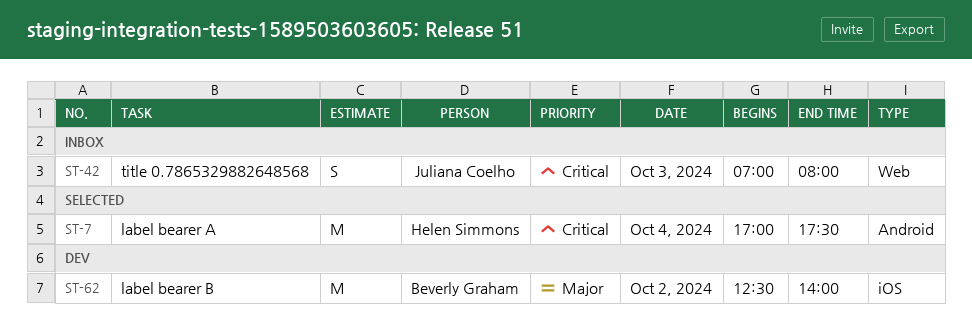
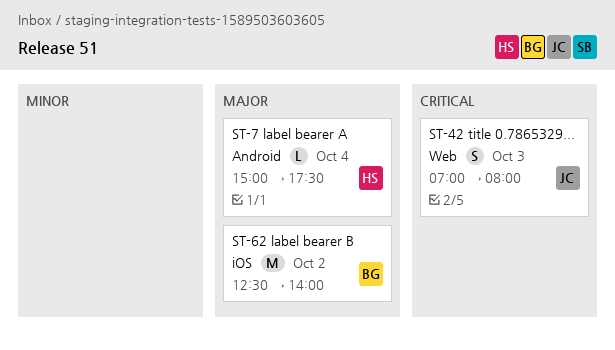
ST-7, priority: Critical -> Major
ST-7, estimate: M -> L
ST-7, begins: 17:00 -> 15:00

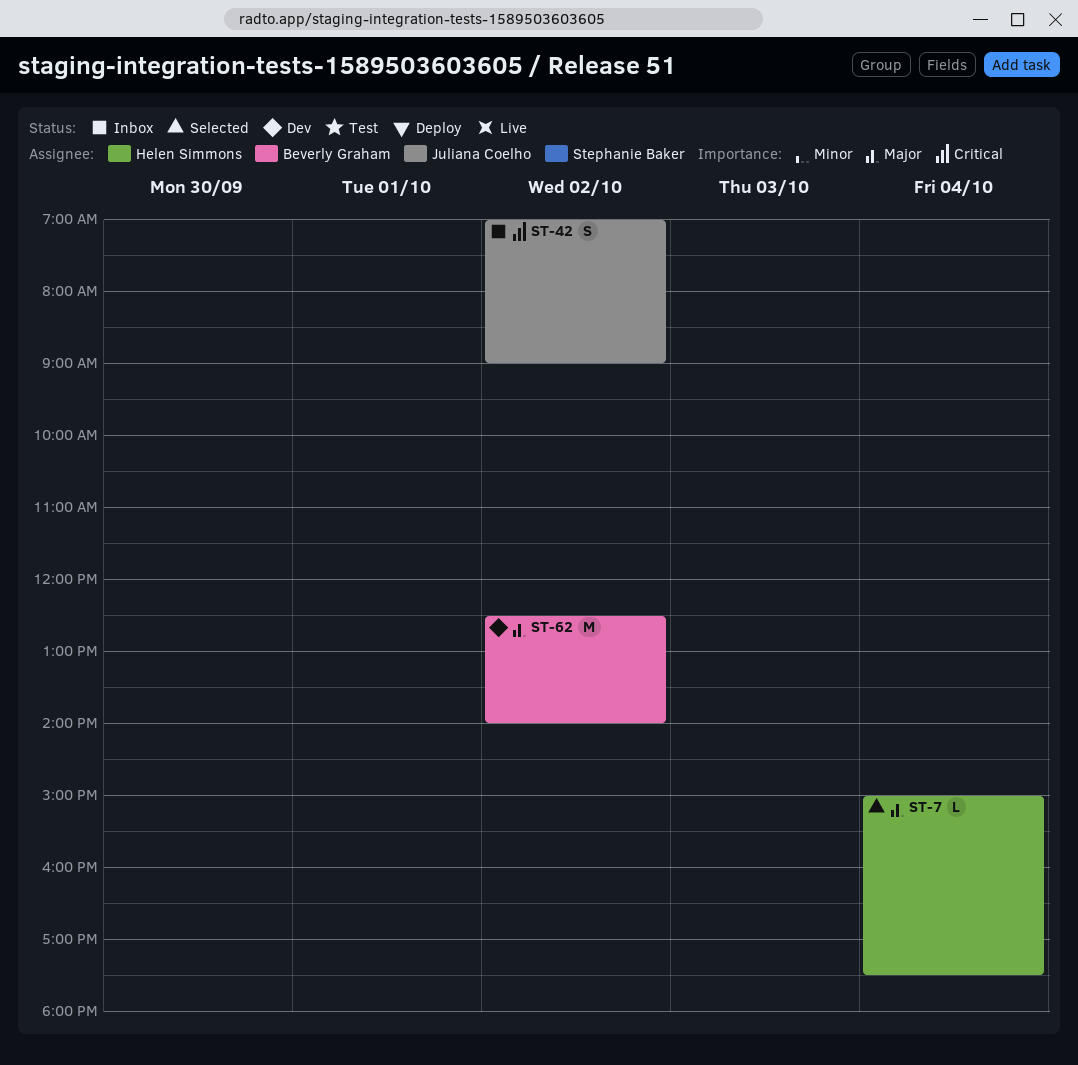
ST-42, day: Oct 3 -> Oct 2
ST-42, ends: 08:00 -> 09:00

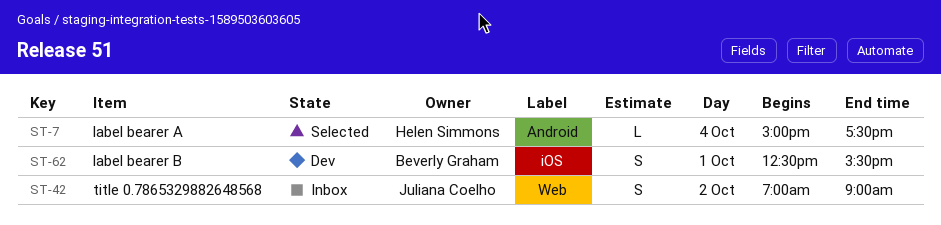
ST-62, estimate: M -> S
ST-62, day: Oct 2 -> Oct 1
ST-62, ends: 14:00 -> 15:30

